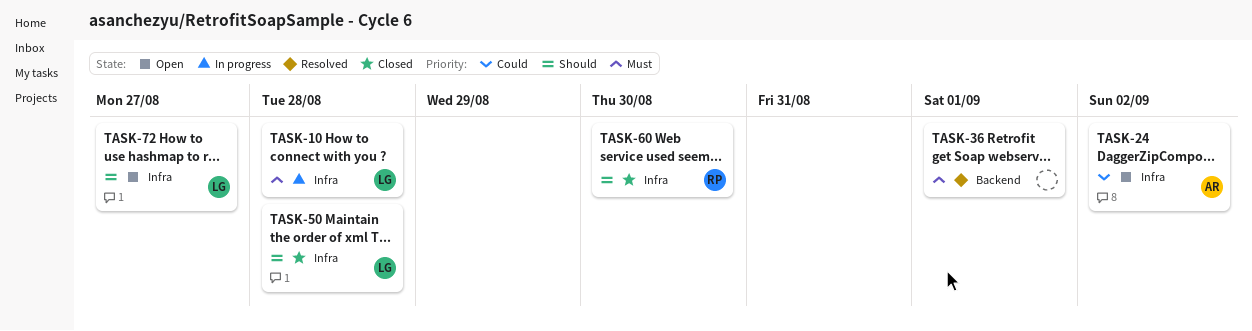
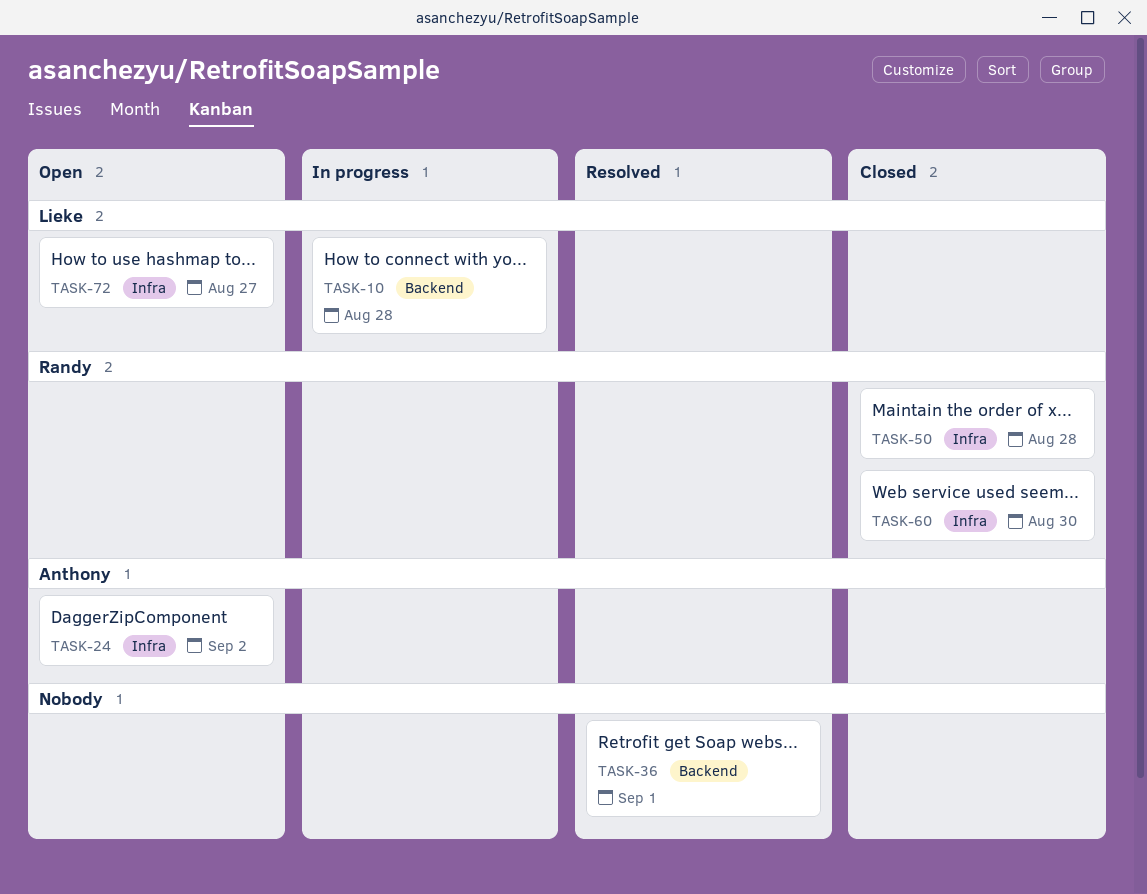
TASK-10, label: Infra -> Backend
TASK-50, owner: Lieke -> Randy

